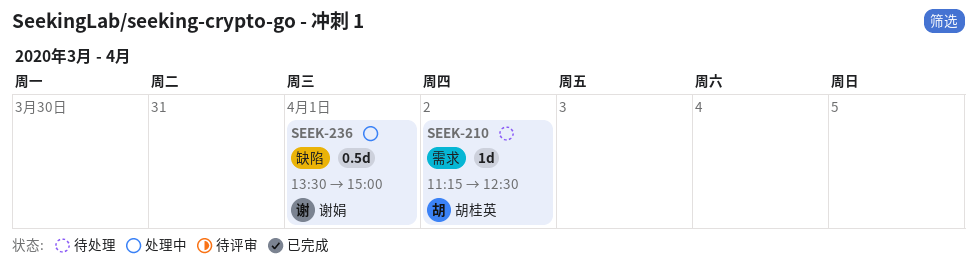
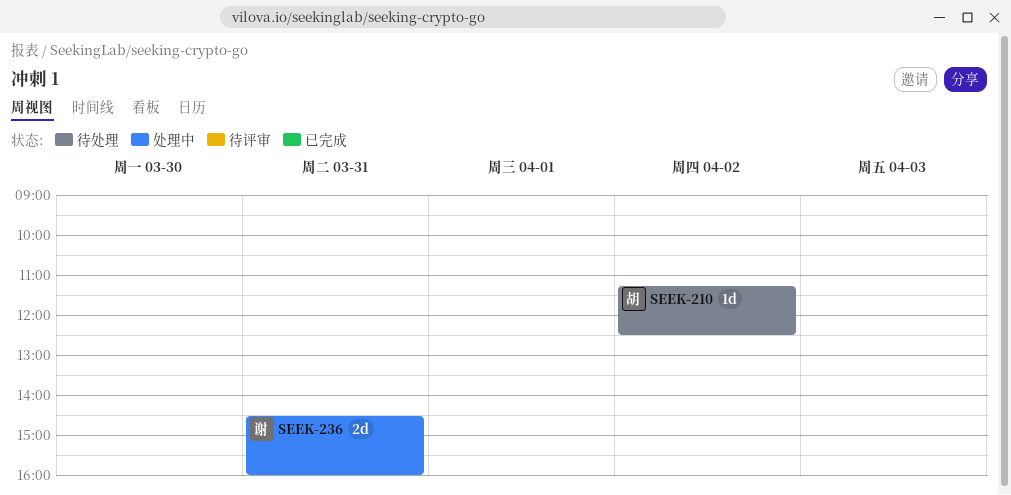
SEEK-236, estimate: 0.5d -> 2d
SEEK-236, day: Apr 1 -> Mar 31
SEEK-236, begins: 13:30 -> 14:30
SEEK-236, ends: 15:00 -> 16:00

